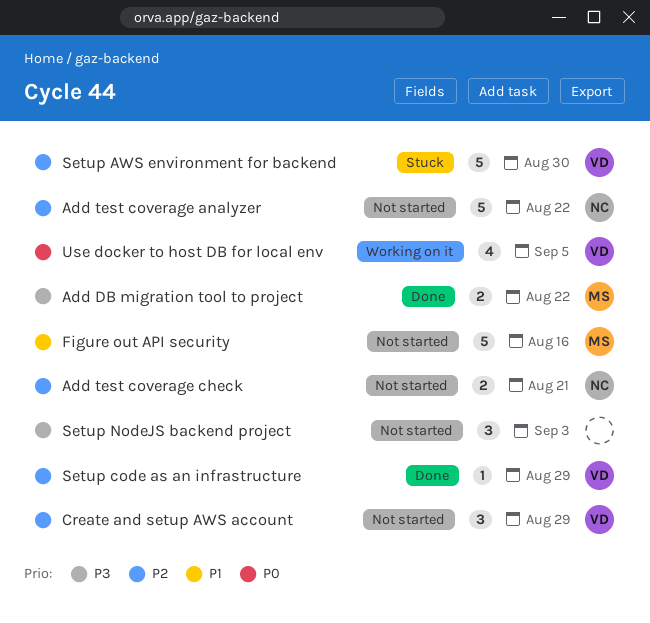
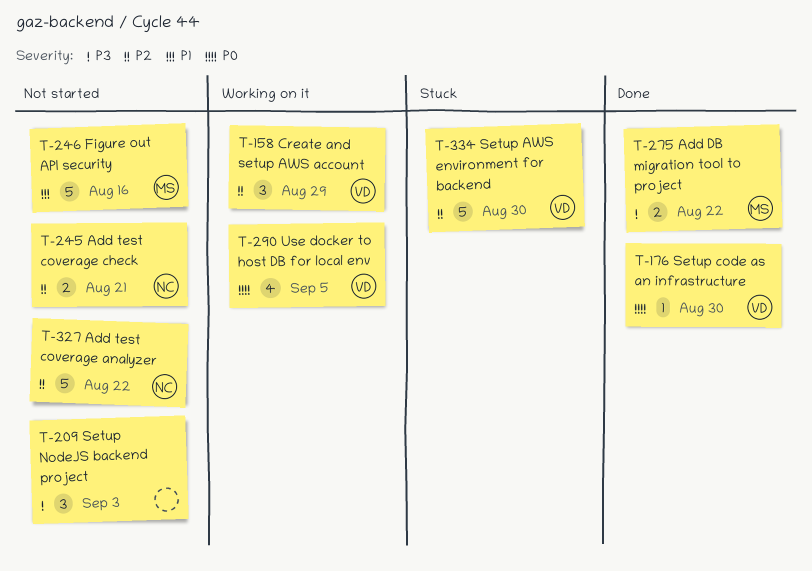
Create and setup AWS account, status: Not started -> Working on it
Setup code as an infrastructure, priority: P2 -> P0
Setup code as an infrastructure, due: Aug 29 -> Aug 30

